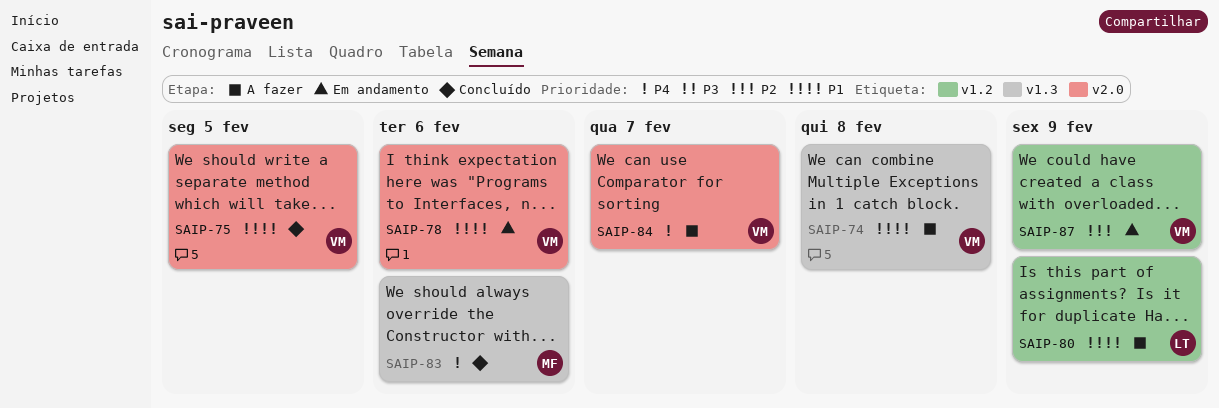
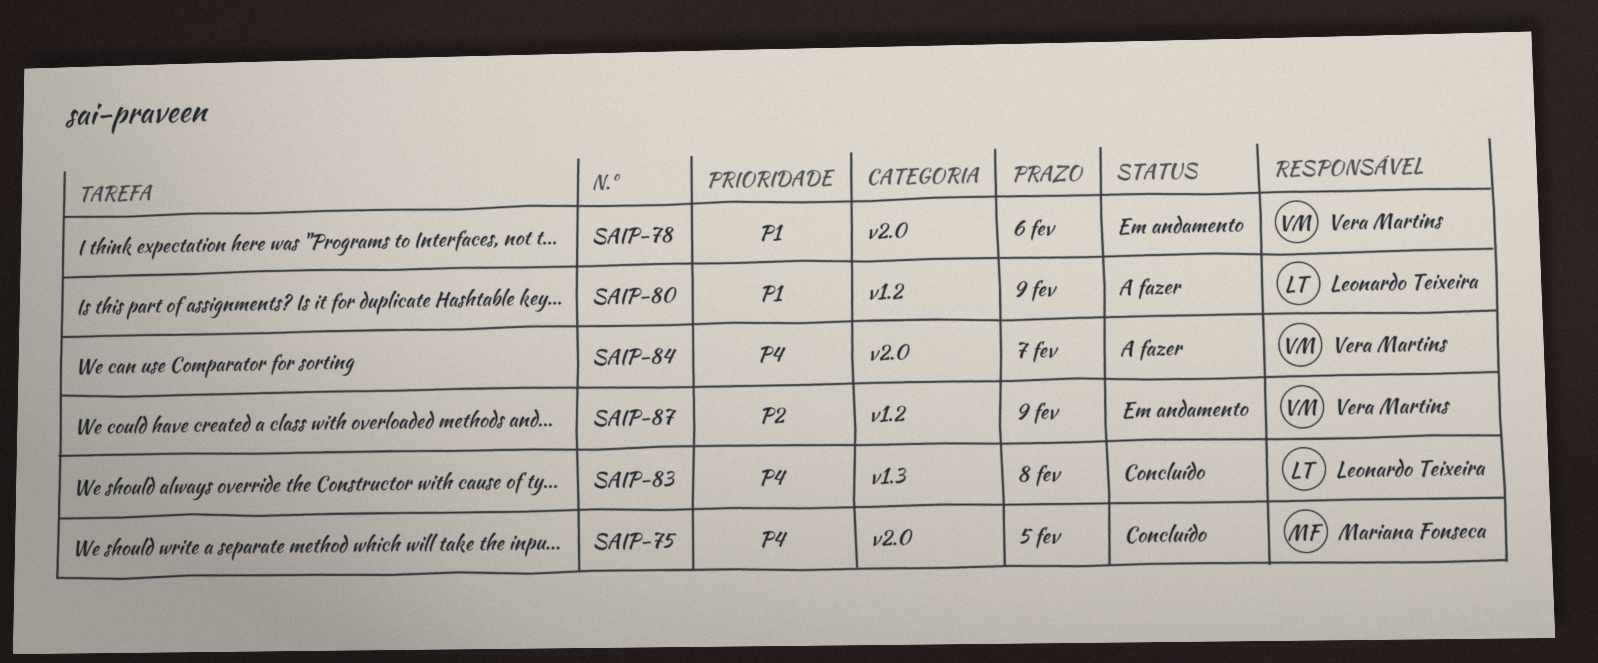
SAIP-74: present -> none
SAIP-75, owner: Vera Martins -> Mariana Fonseca
SAIP-75, priority: P1 -> P4
SAIP-83, owner: Mariana Fonseca -> Leonardo Teixeira
SAIP-83, due: Feb 6 -> Feb 8

